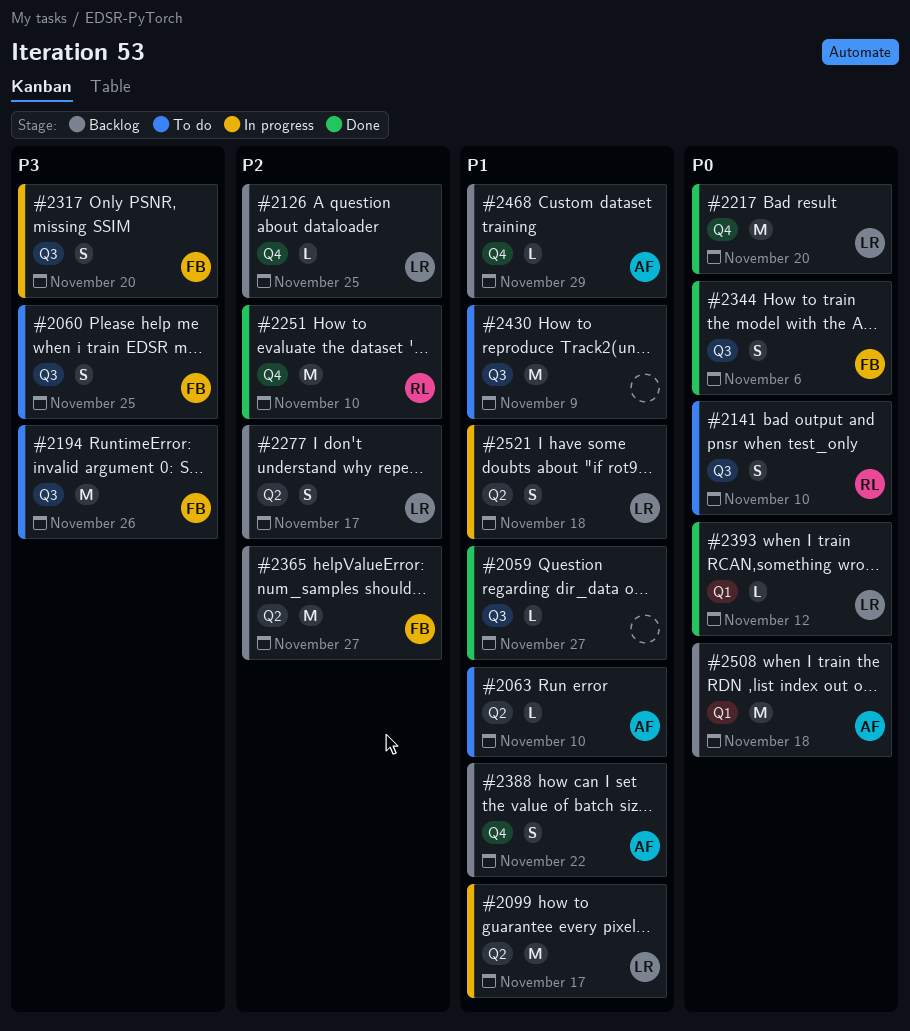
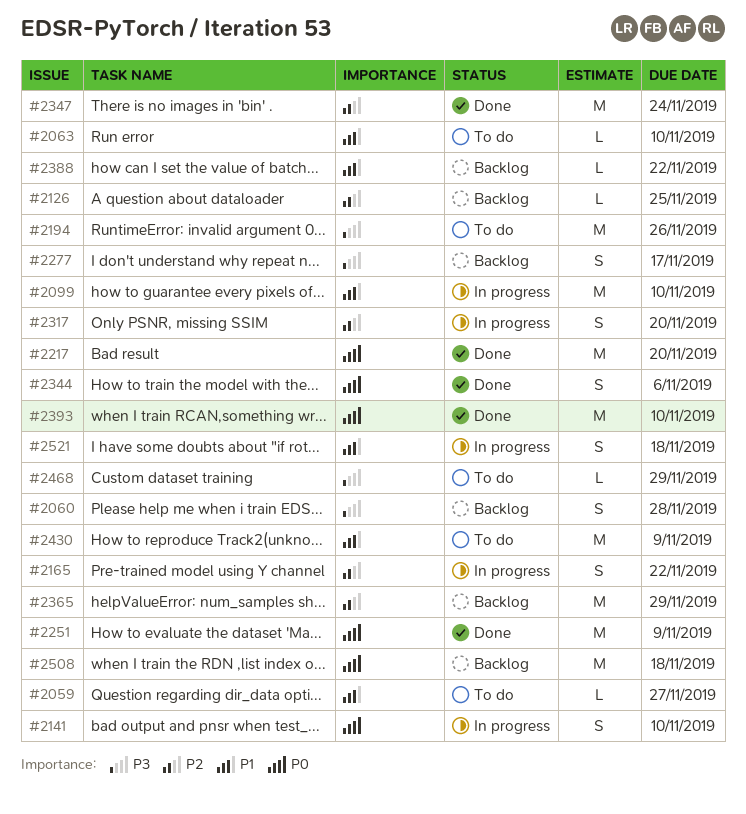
#2059, status: Done -> To do
#2060, status: To do -> Backlog
#2060, due: Nov 25 -> Nov 28
#2099, due: Nov 17 -> Nov 10
#2141, status: To do -> In progress
#2165: none -> present
#2251, priority: P2 -> P0
#2251, due: Nov 10 -> Nov 9
#2277, priority: P2 -> P3
#2317, priority: P3 -> P2
#2347: none -> present
#2365, due: Nov 27 -> Nov 29
#2388, estimate: S -> L
#2393, estimate: L -> M
#2393, due: Nov 12 -> Nov 10
#2468, status: Backlog -> To do
#2468, priority: P1 -> P3

